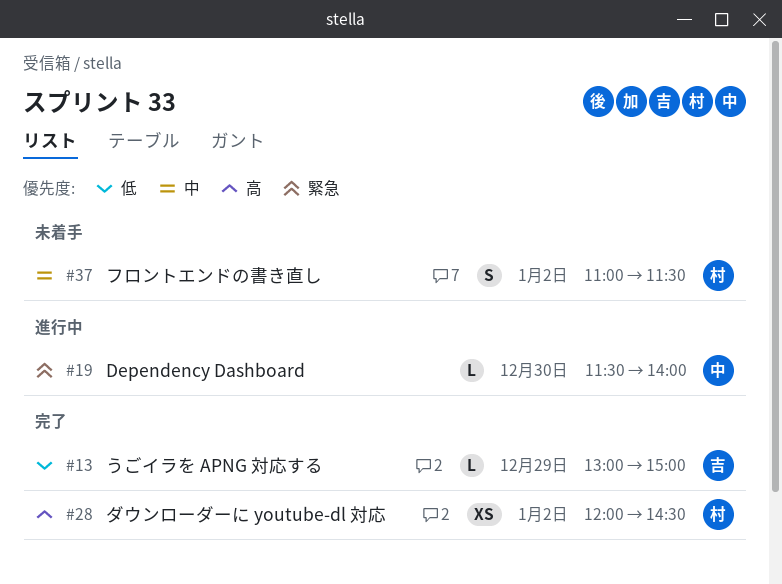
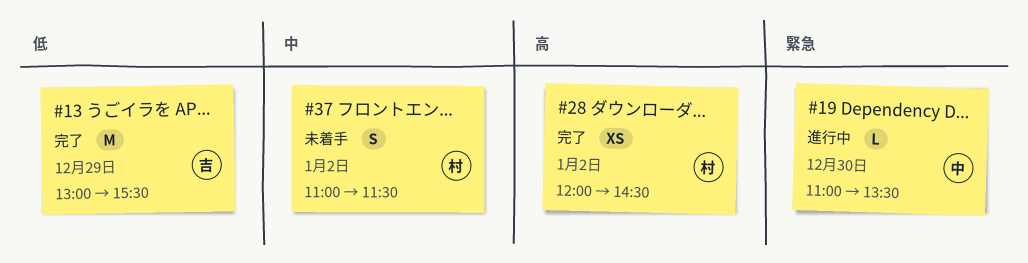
#13, estimate: L -> M
#13, ends: 15:00 -> 15:30
#19, begins: 11:30 -> 11:00
#19, ends: 14:00 -> 13:30

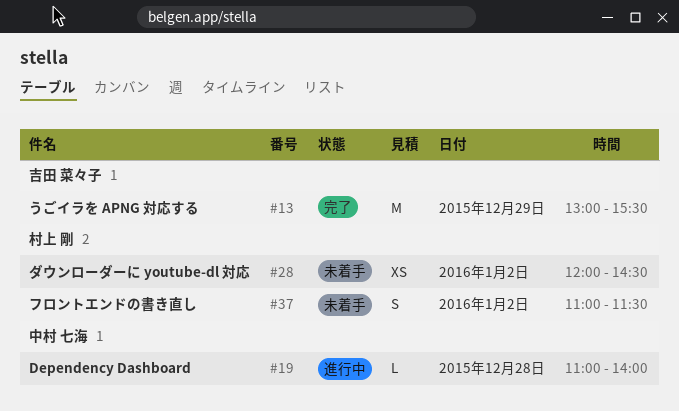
#19, day: Dec 30 -> Dec 28
#19, ends: 13:30 -> 14:00
#28, status: 完了 -> 未着手

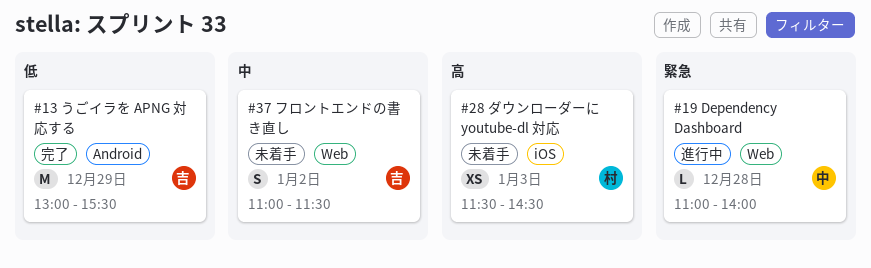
#28, day: Jan 2 -> Jan 3
#28, begins: 12:00 -> 11:30
#37, owner: 村上 剛 -> 吉田 菜々子

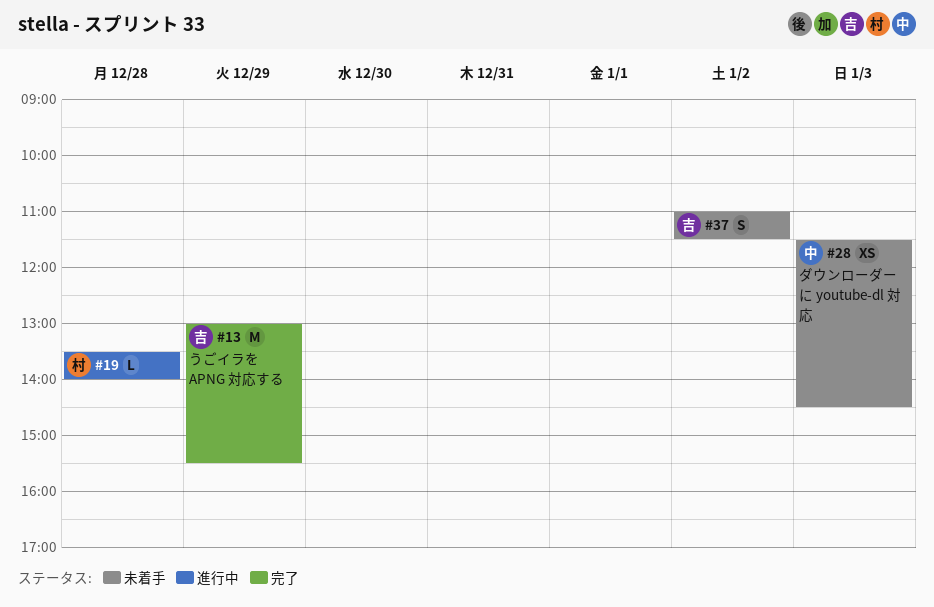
#19, owner: 中 -> 村
#19, begins: 11:00 -> 13:30
#28, owner: 村 -> 中

